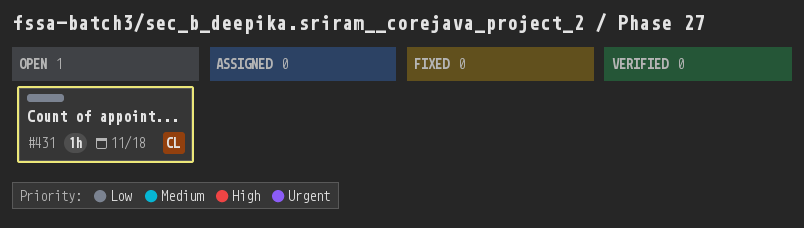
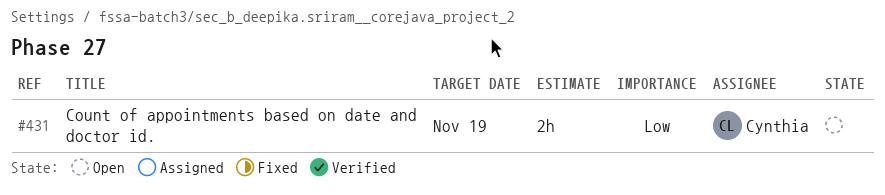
#431, estimate: 1h -> 2h
#431, due: Nov 18 -> Nov 19

